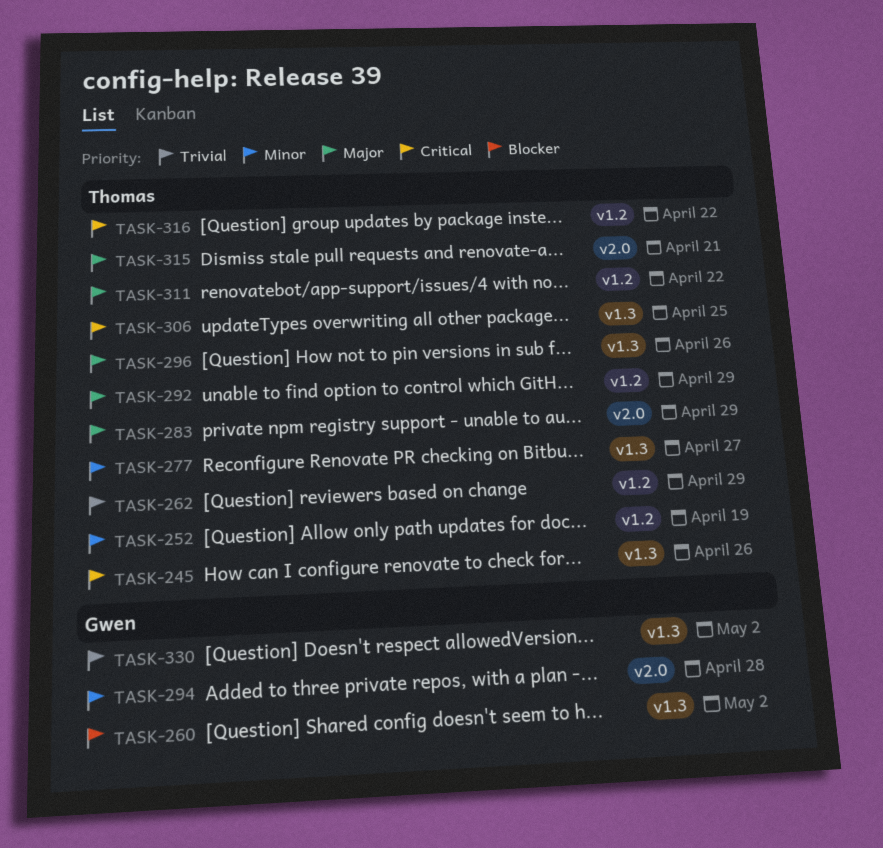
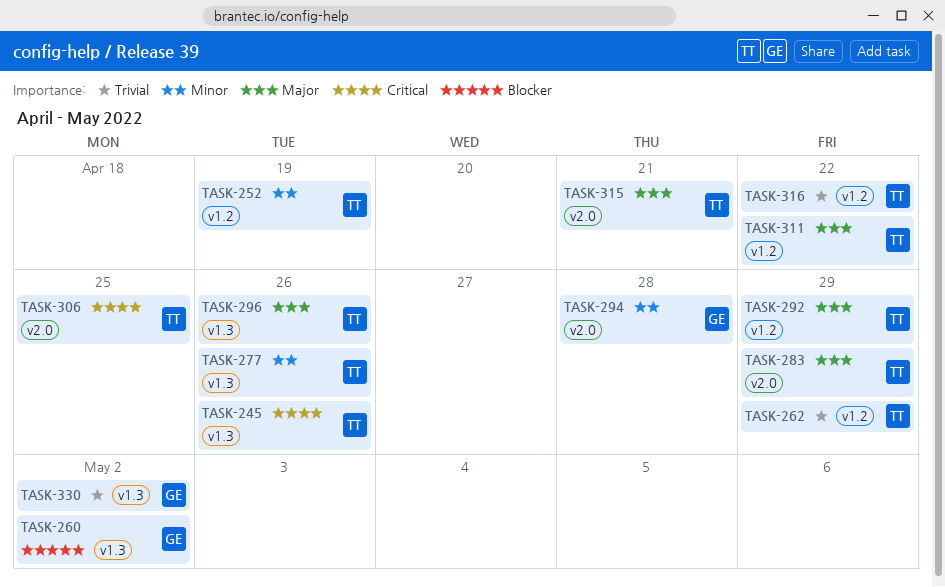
TASK-277, due: Apr 27 -> Apr 26
TASK-306, label: v1.3 -> v2.0
TASK-316, priority: Critical -> Trivial

